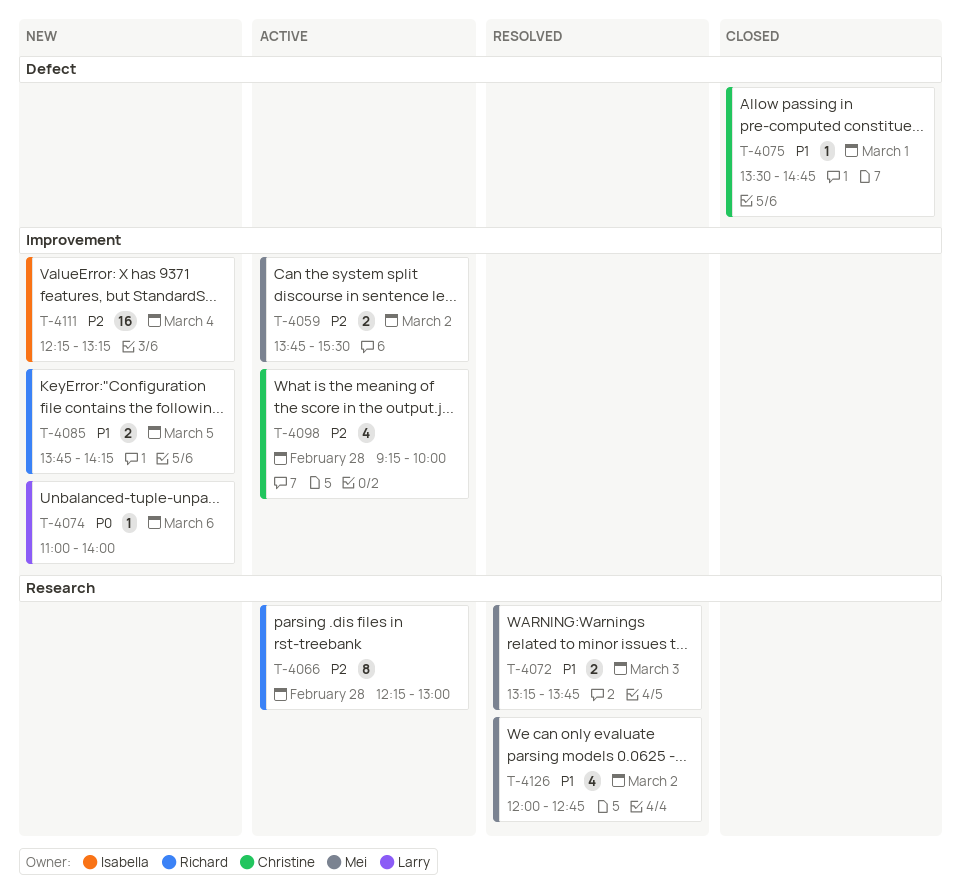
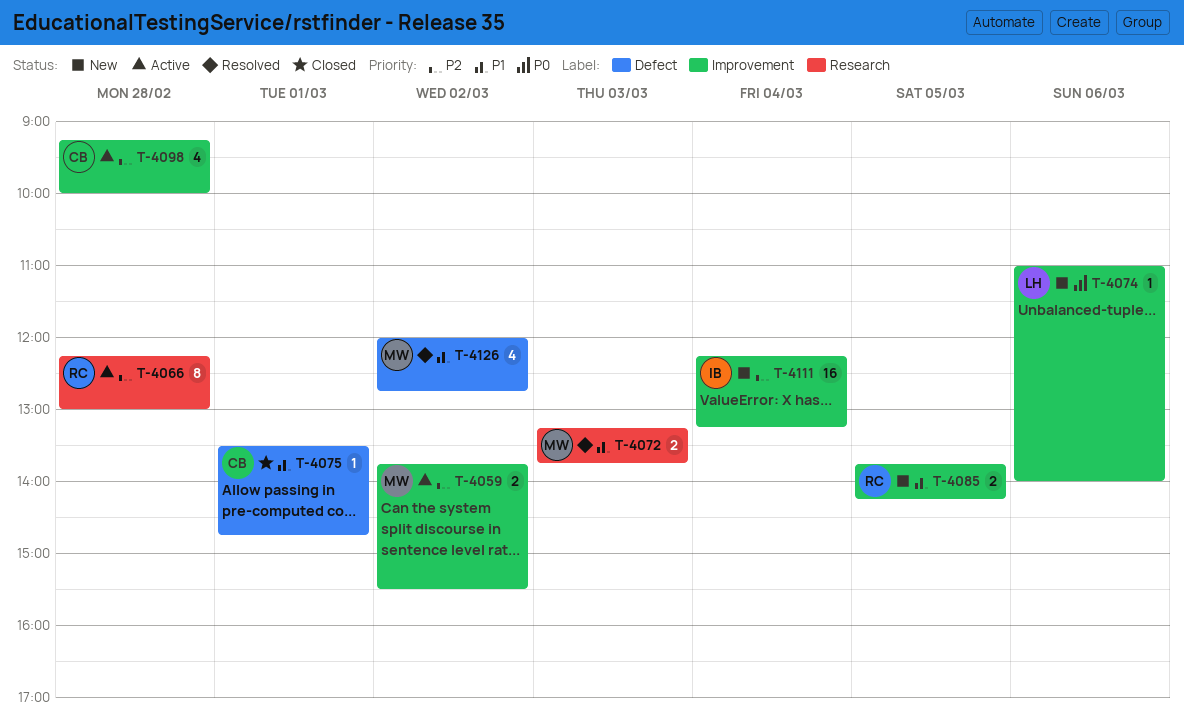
T-4126, label: Research -> Defect

